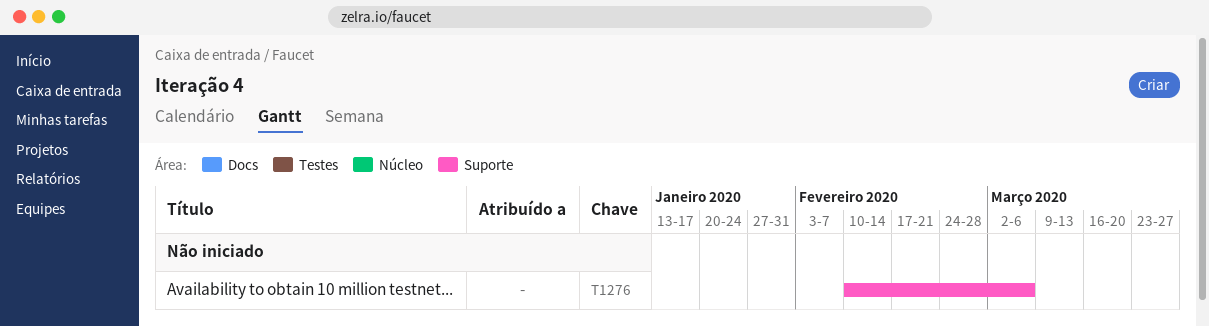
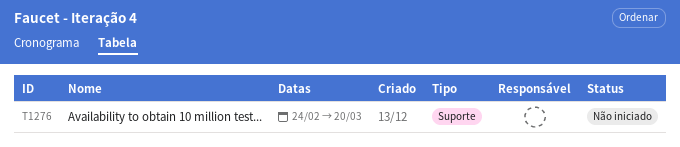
T1276, start: Feb 10 -> Feb 24
T1276, due: Mar 6 -> Mar 20

